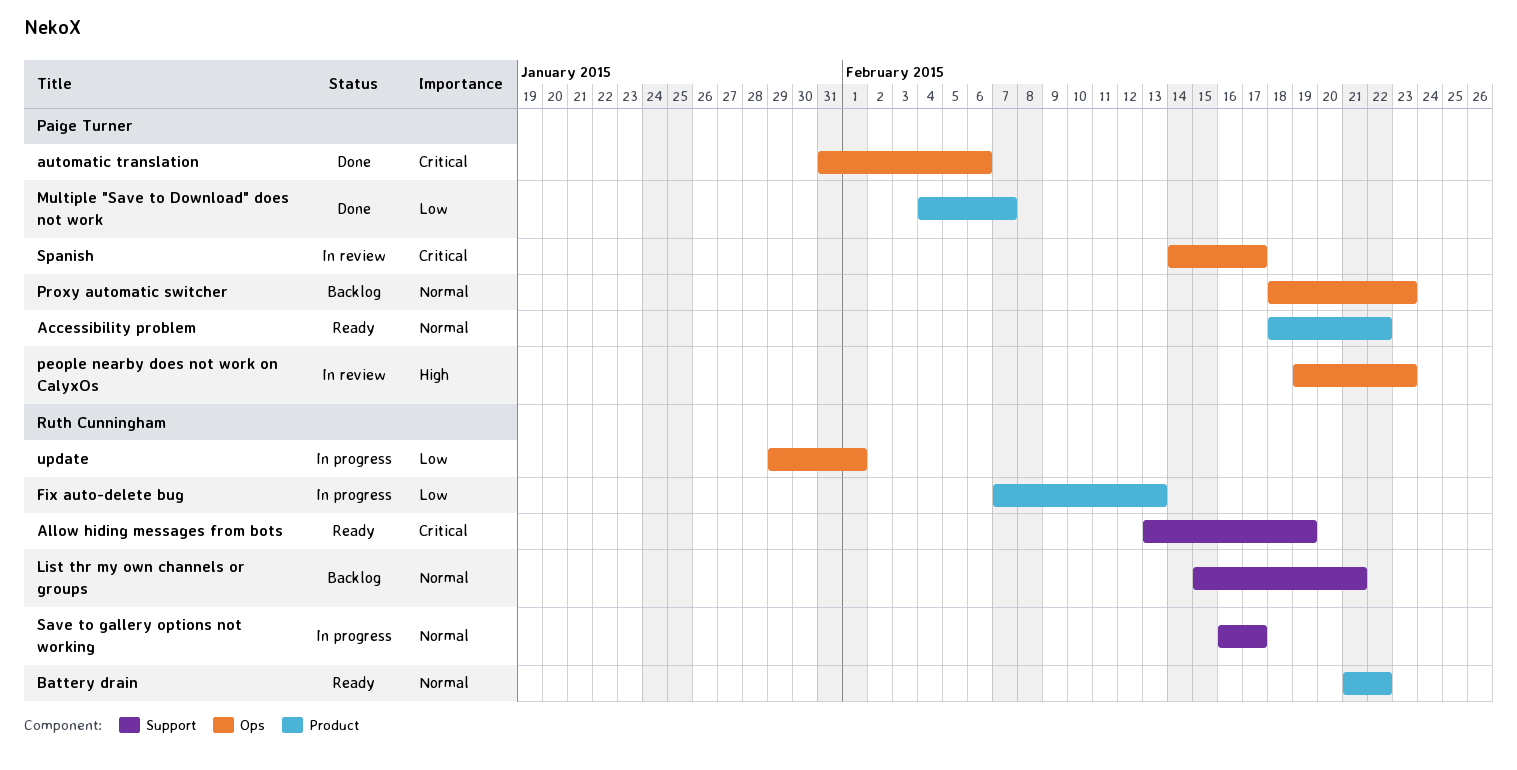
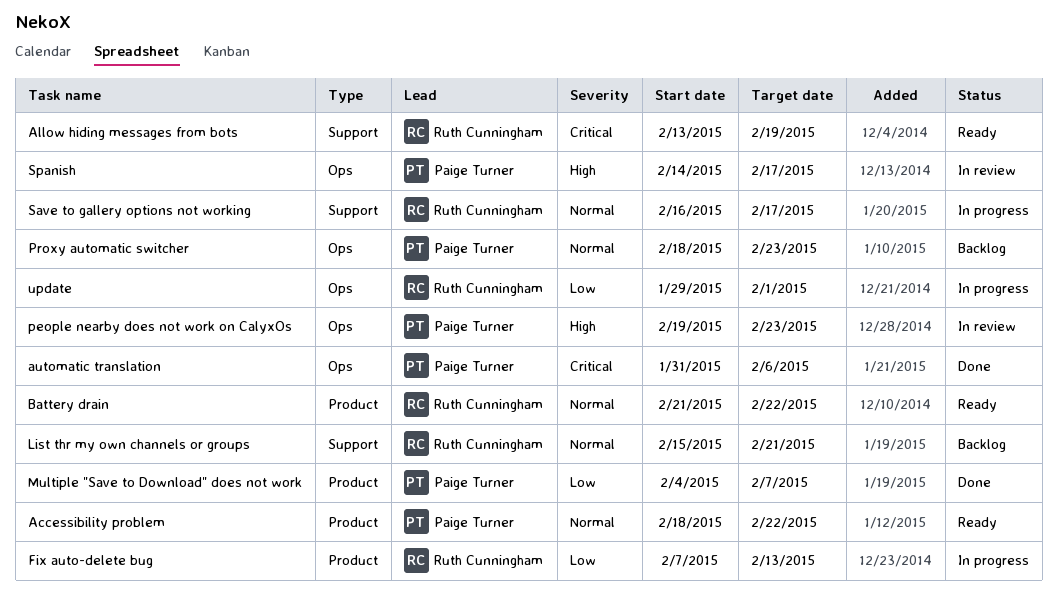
Spanish, priority: Critical -> High

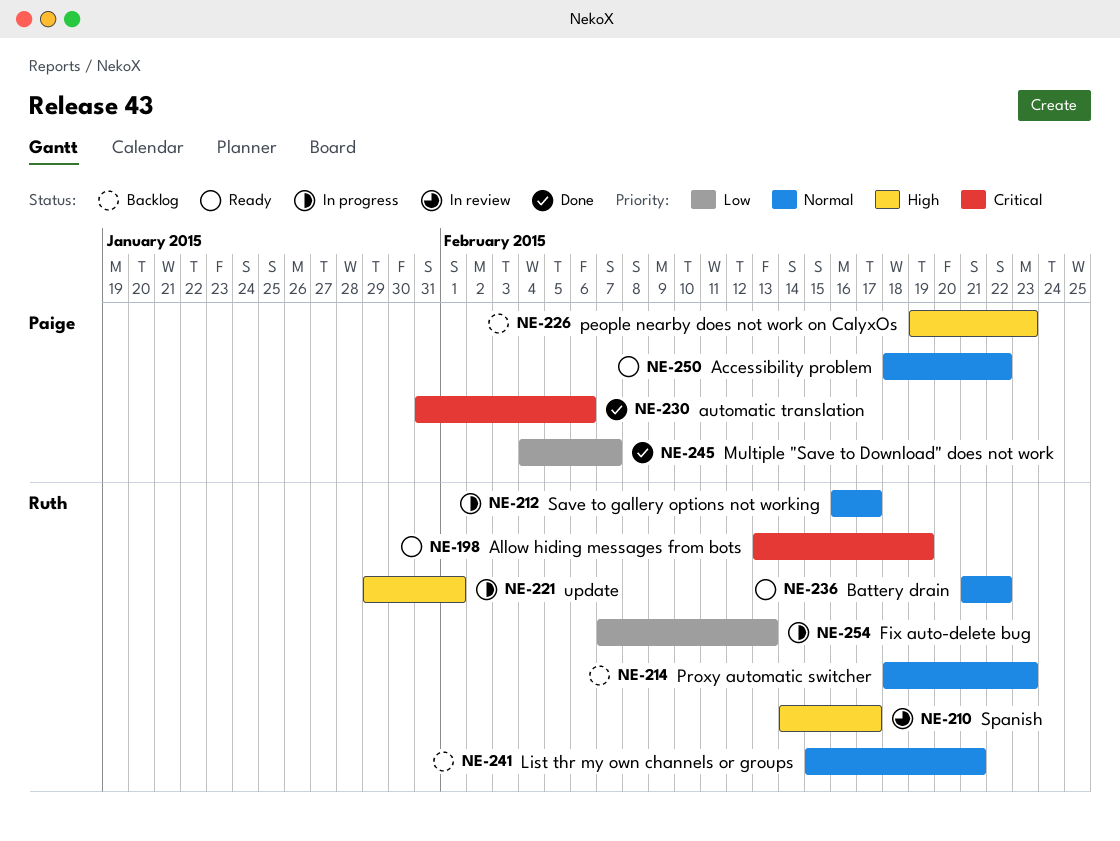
people nearby does not work on CalyxOs, status: In review -> Backlog
Proxy automatic switcher, owner: Paige Turner -> Ruth Cunningham
Spanish, owner: Paige Turner -> Ruth Cunningham
update, priority: Low -> High

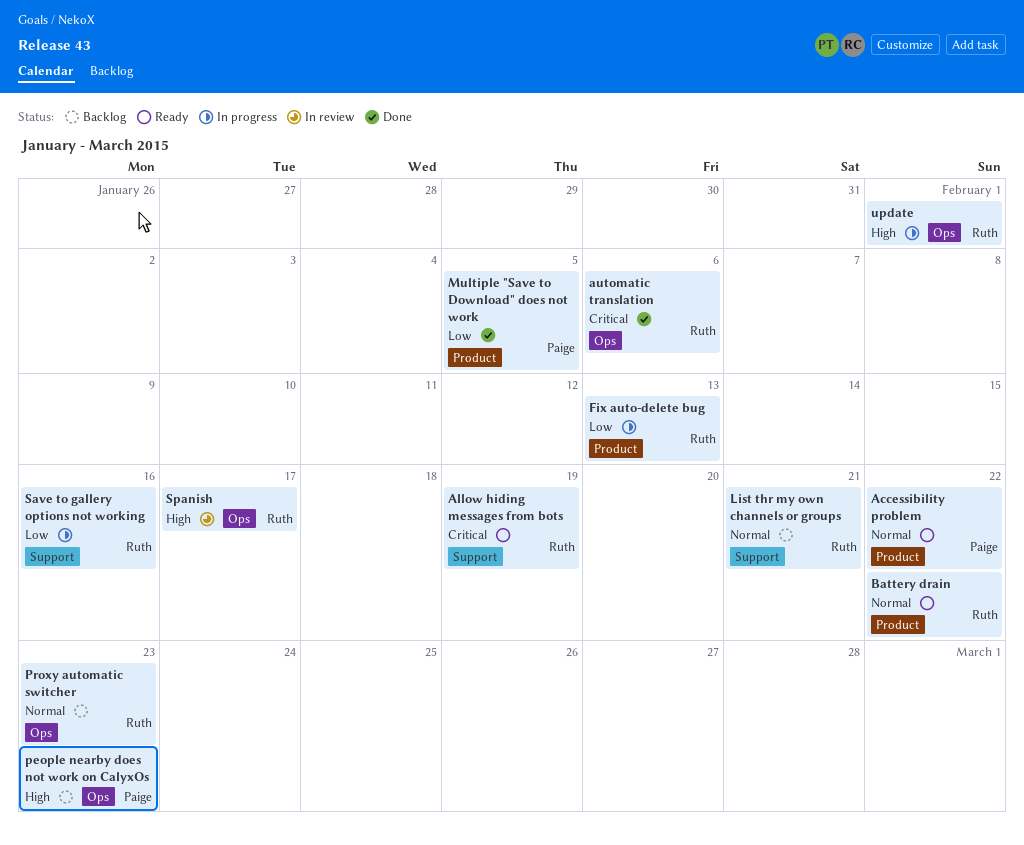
automatic translation, owner: Paige -> Ruth
Multiple "Save to Download" does not work, due: Feb 7 -> Feb 5
Save to gallery options not working, priority: Normal -> Low
Save to gallery options not working, due: Feb 17 -> Feb 16

